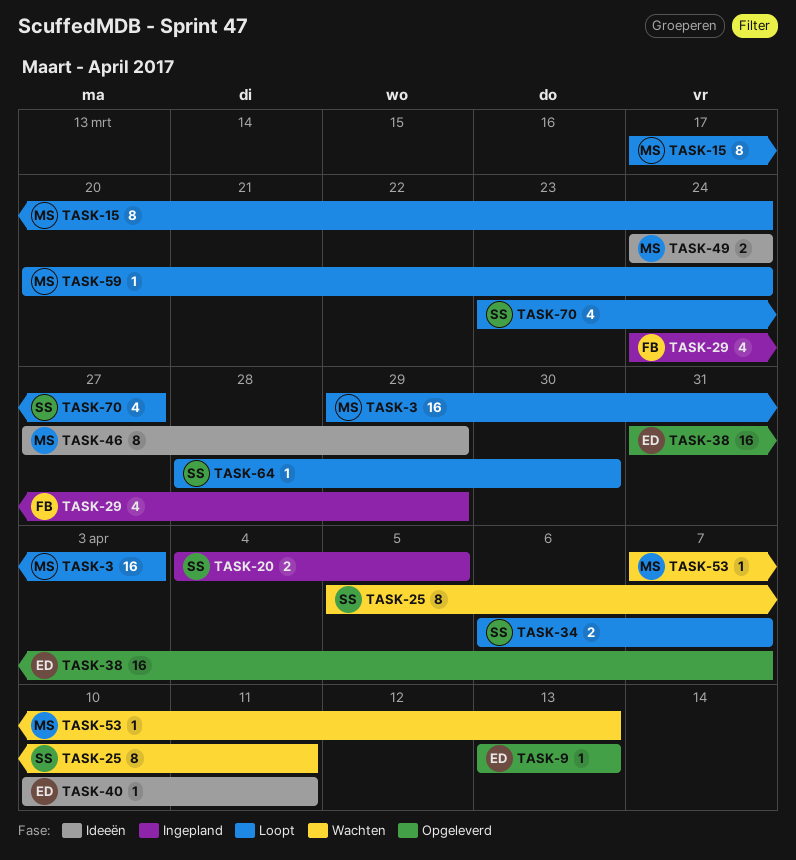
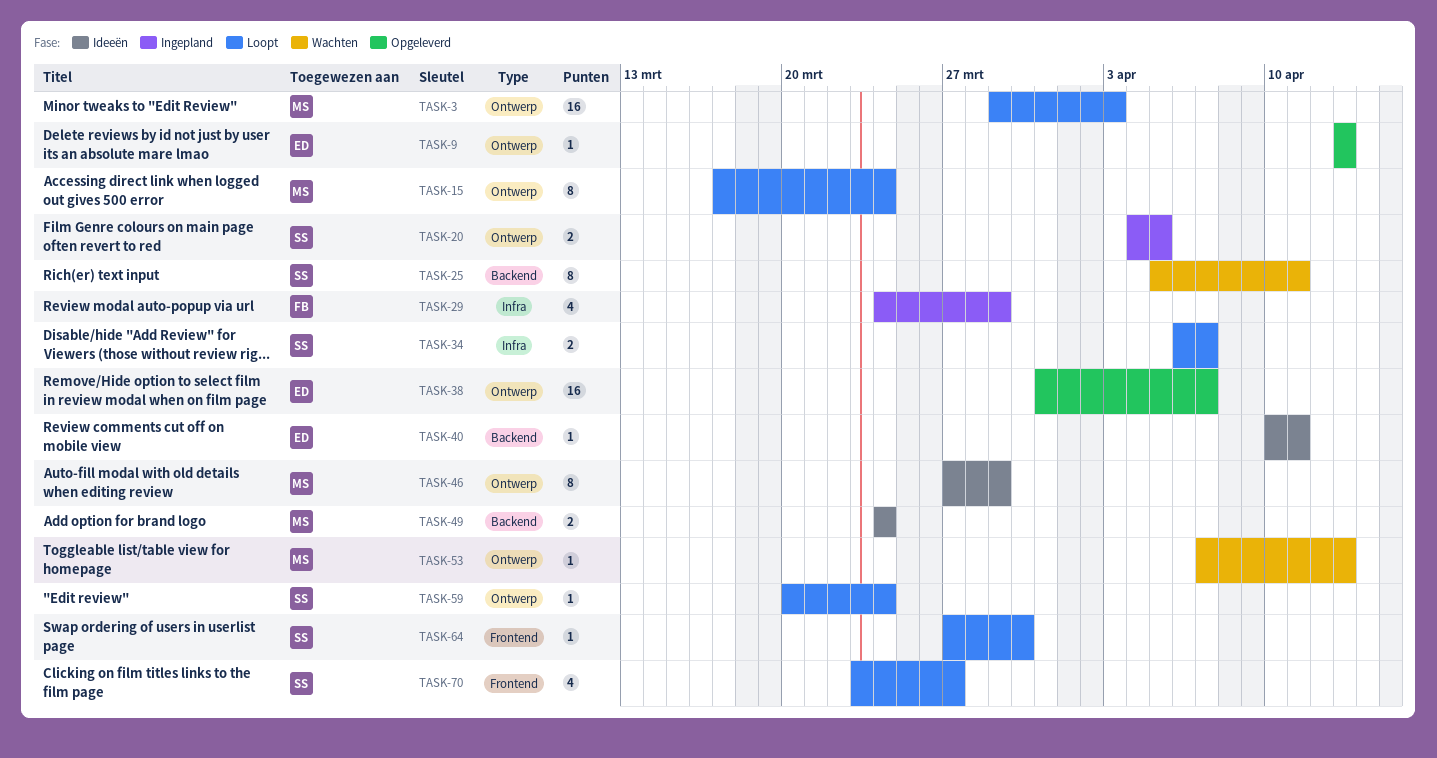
TASK-59, owner: MS -> SS
TASK-64, start: Mar 28 -> Mar 27

